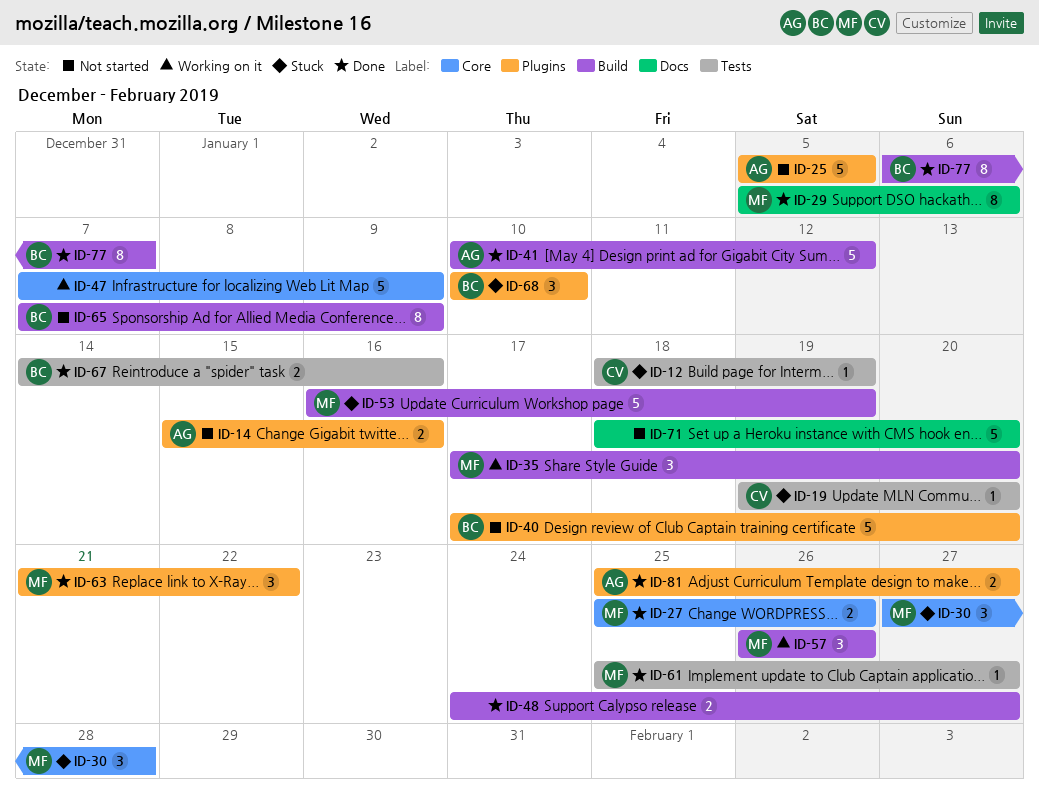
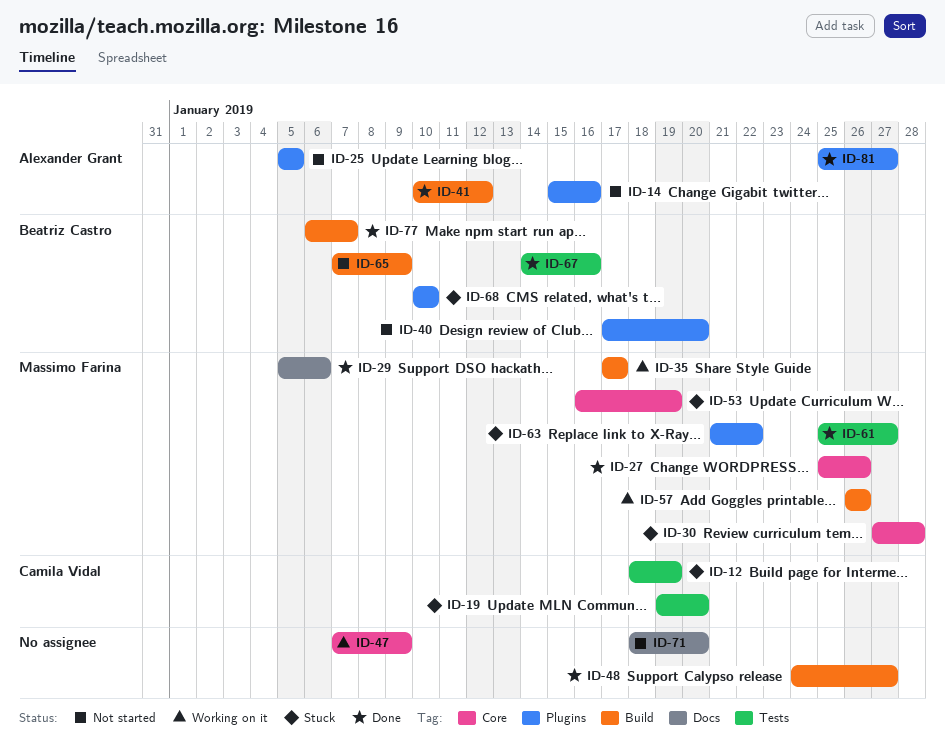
ID-35, due: Jan 20 -> Jan 17
ID-53, label: Build -> Core
ID-63, status: Done -> Stuck

